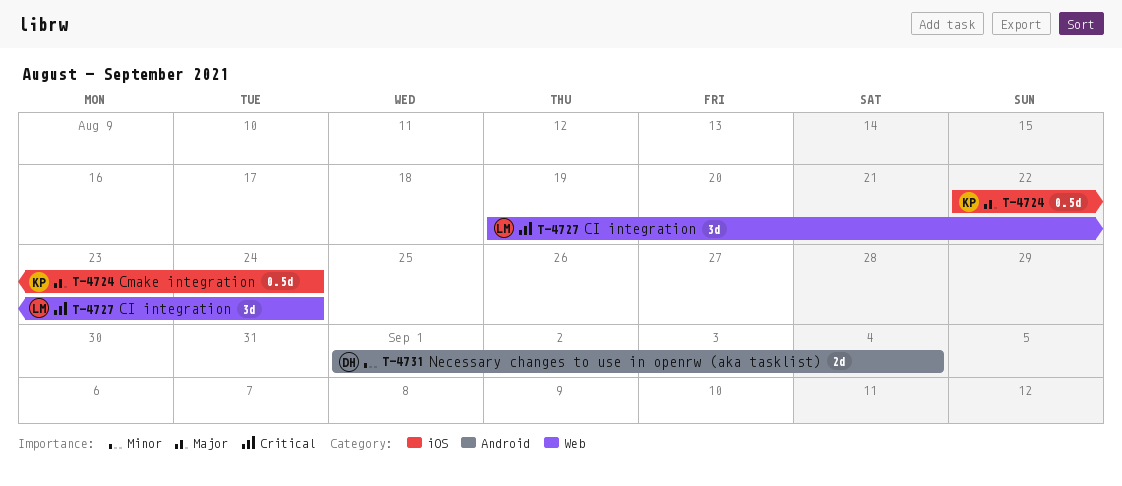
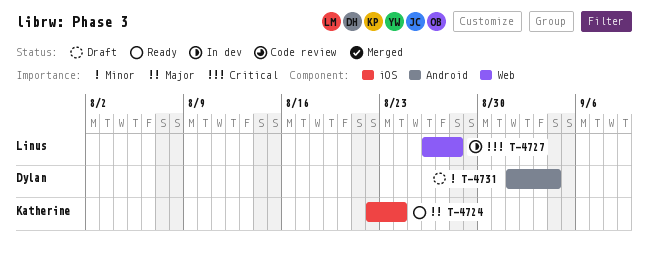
T-4727, start: Aug 19 -> Aug 26
T-4727, due: Aug 24 -> Aug 28

